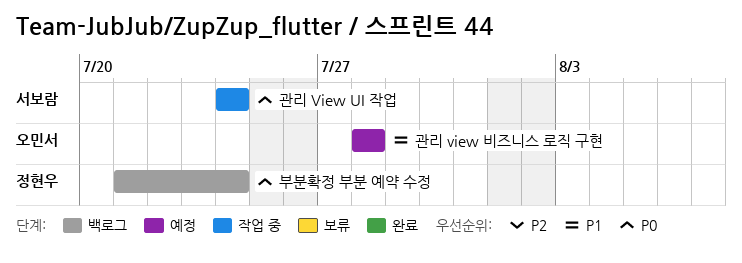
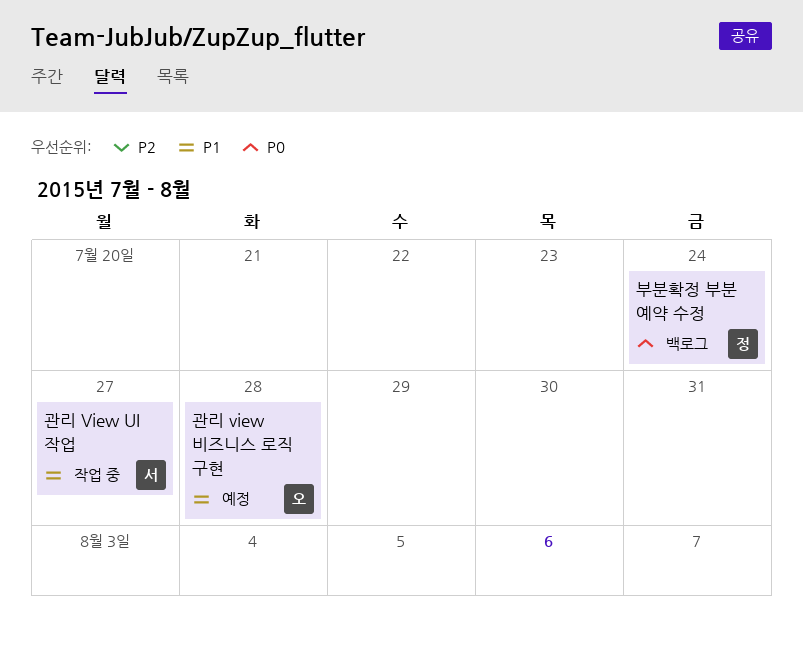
관리 View UI 작업, priority: P0 -> P1
관리 View UI 작업, due: Jul 24 -> Jul 27

